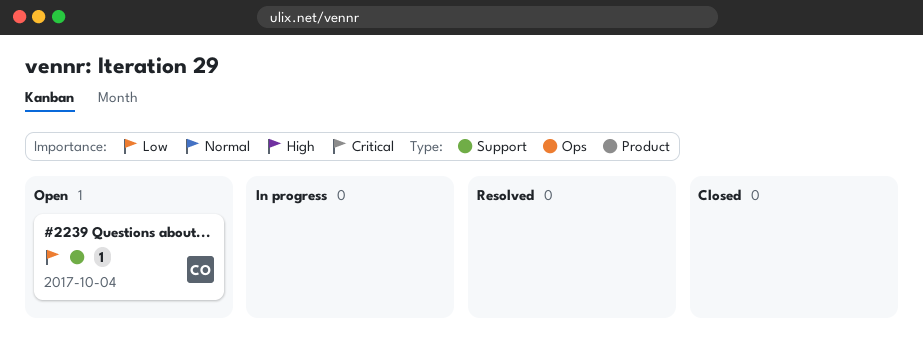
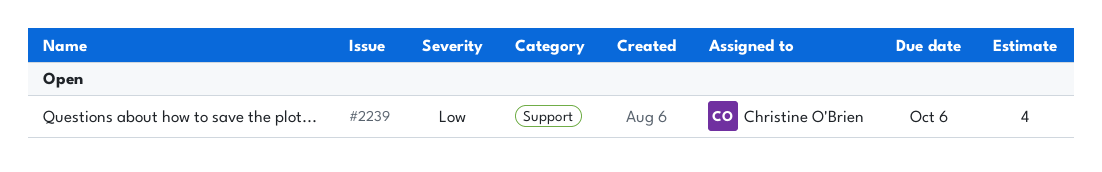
#2239, estimate: 1 -> 4
#2239, due: Oct 4 -> Oct 6

